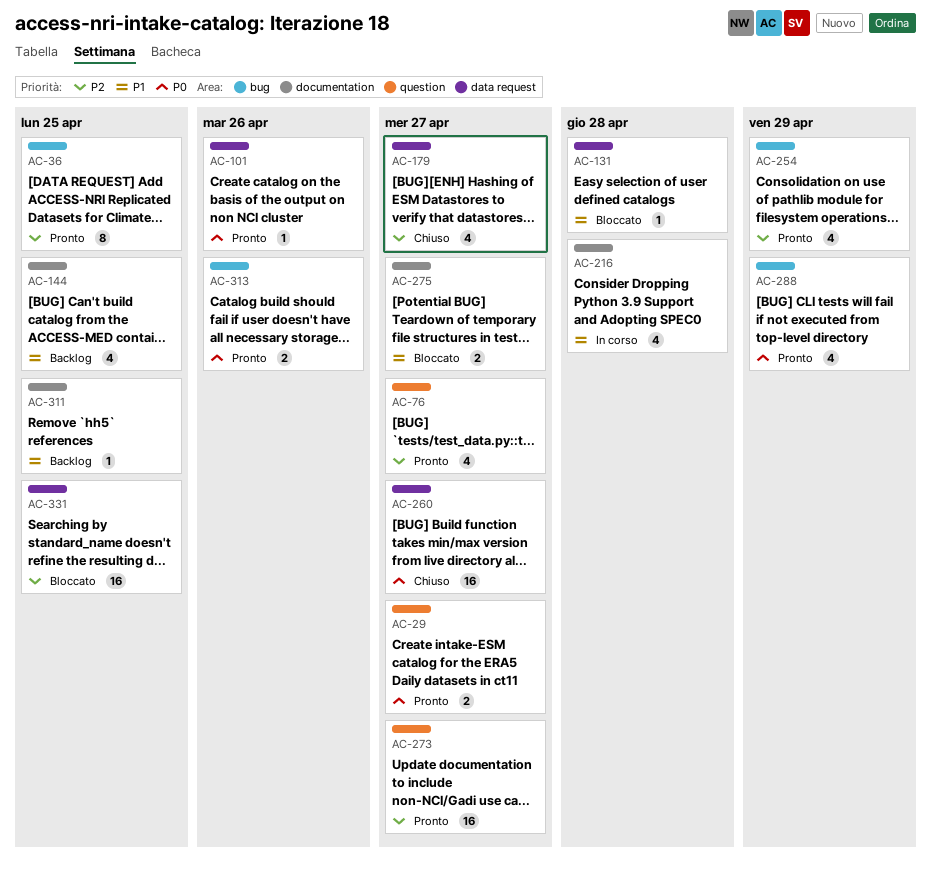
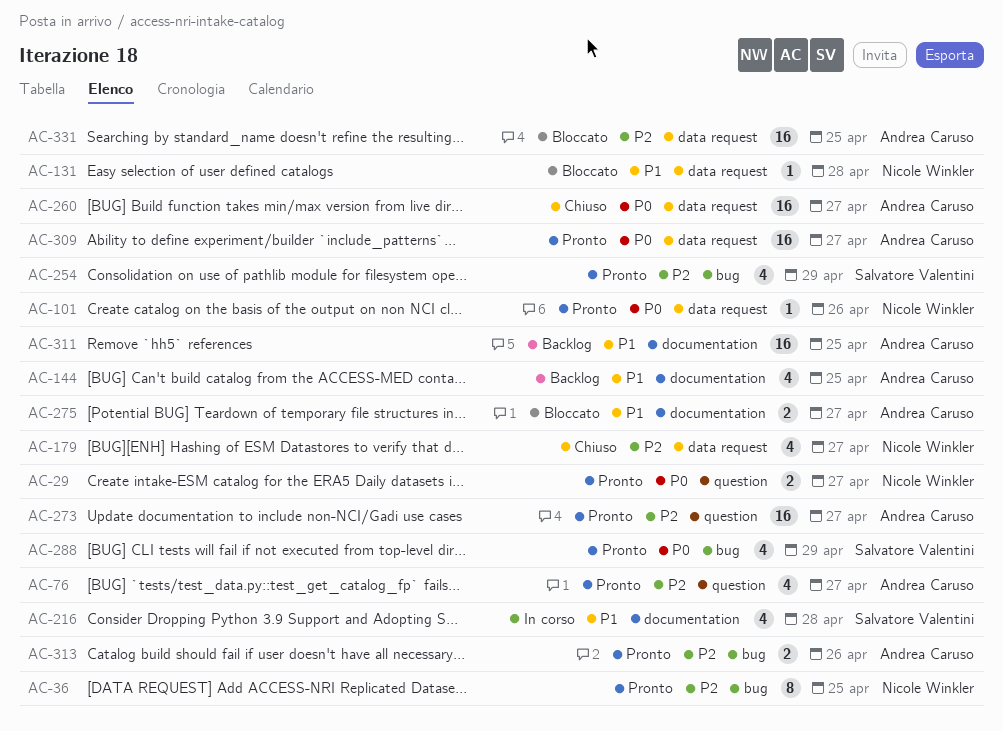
AC-309: none -> present
AC-311, estimate: 1 -> 16
AC-313, priority: P0 -> P2

